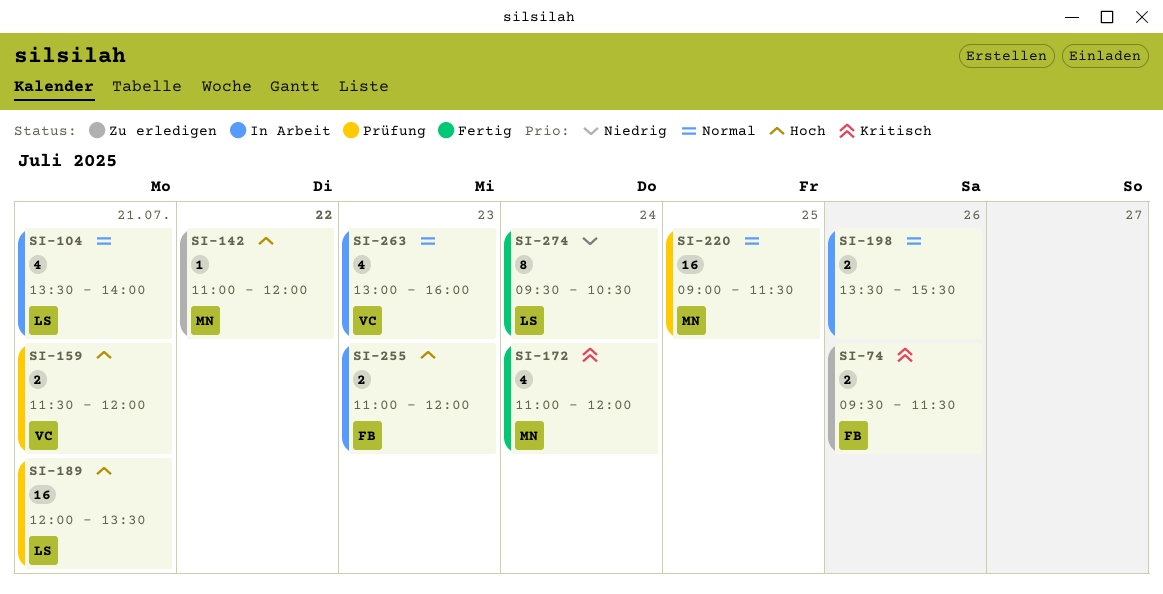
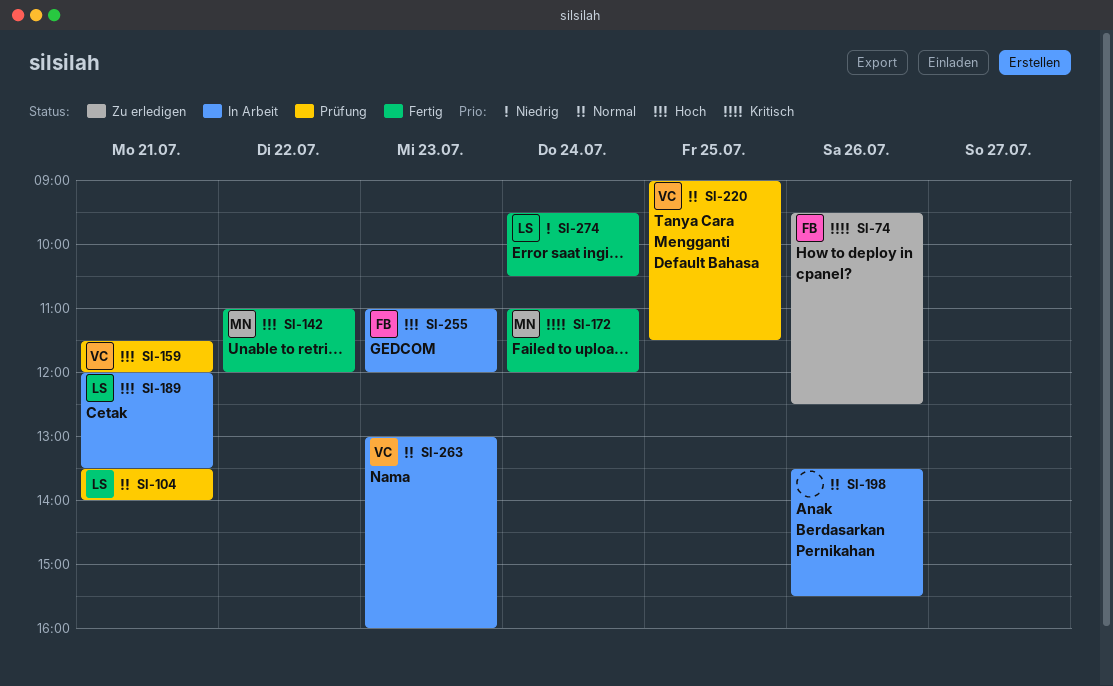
SI-74, ends: 11:30 -> 12:30
SI-104, status: In Arbeit -> Prüfung
SI-142, status: Zu erledigen -> Fertig
SI-189, status: Prüfung -> In Arbeit
SI-220, owner: MN -> VC

